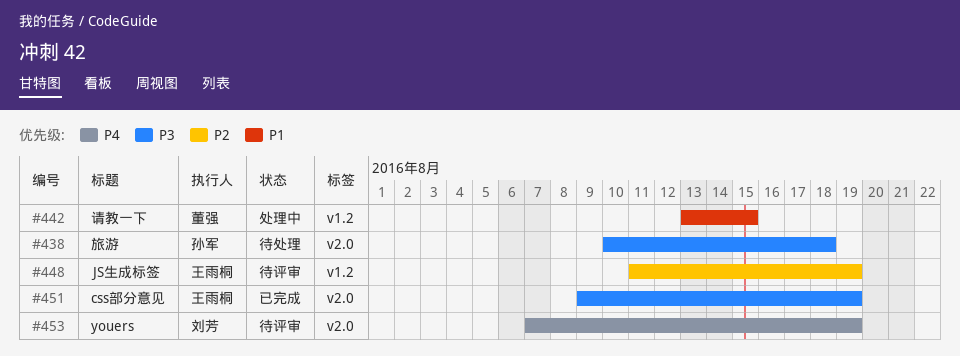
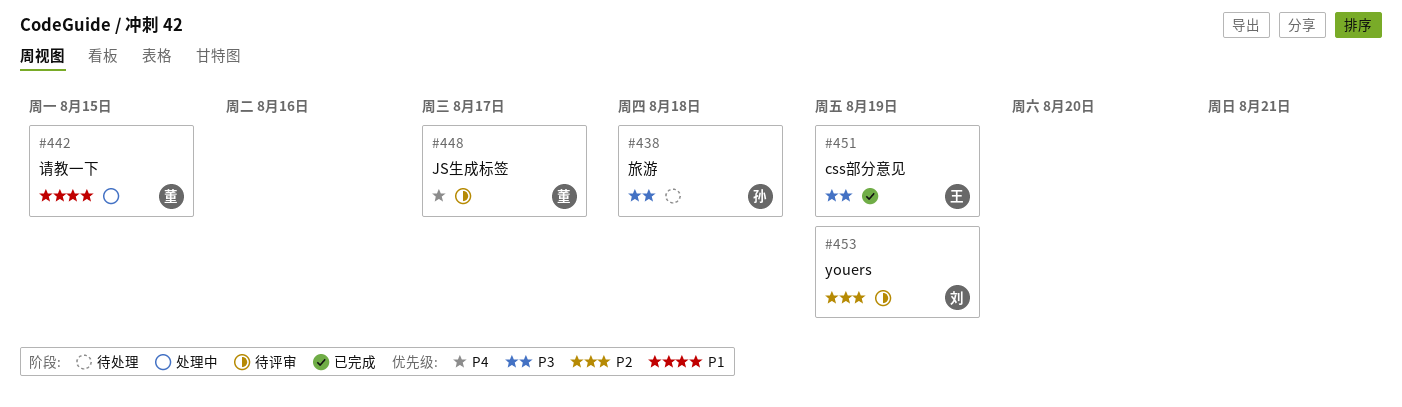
#448, owner: 王雨桐 -> 董强
#448, priority: P2 -> P4
#448, due: Aug 19 -> Aug 17
#453, priority: P4 -> P2

